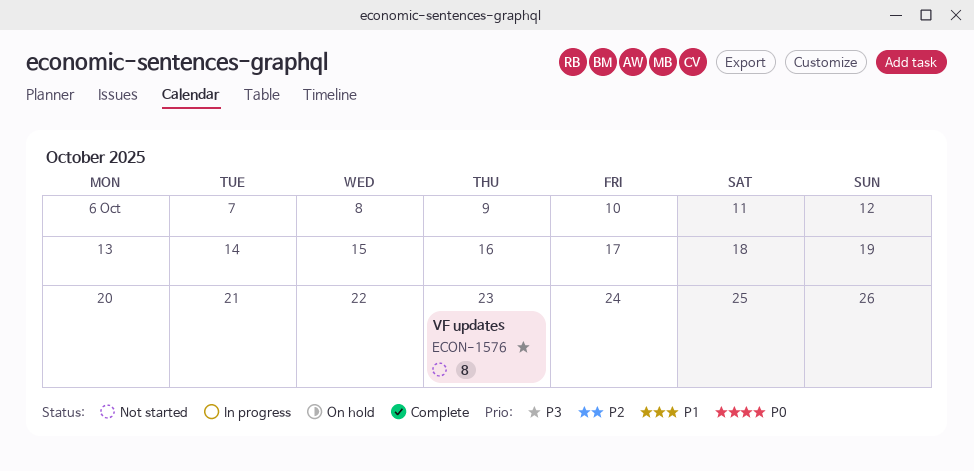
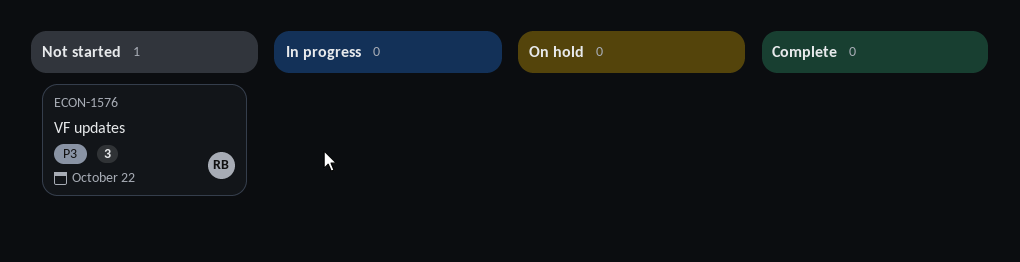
ECON-1576, estimate: 8 -> 3
ECON-1576, due: Oct 23 -> Oct 22

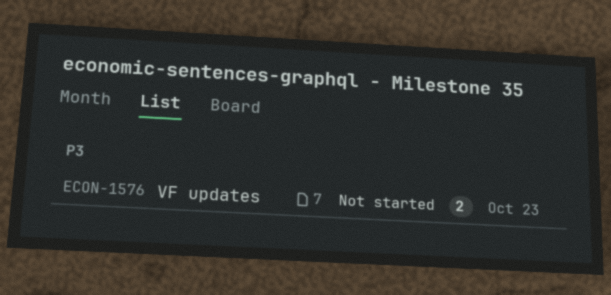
ECON-1576, estimate: 3 -> 2
ECON-1576, due: Oct 22 -> Oct 23

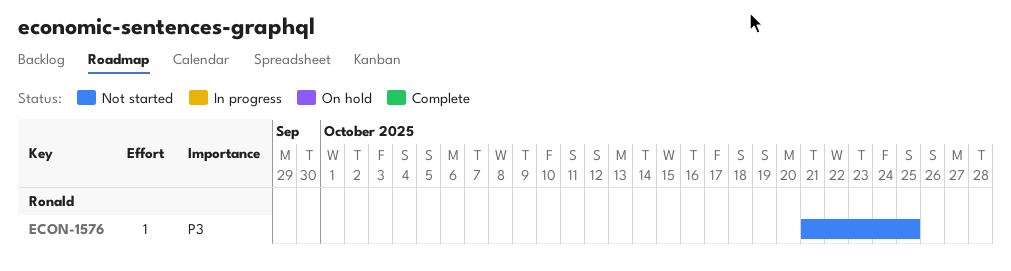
ECON-1576, estimate: 2 -> 1
ECON-1576, due: Oct 23 -> Oct 25

